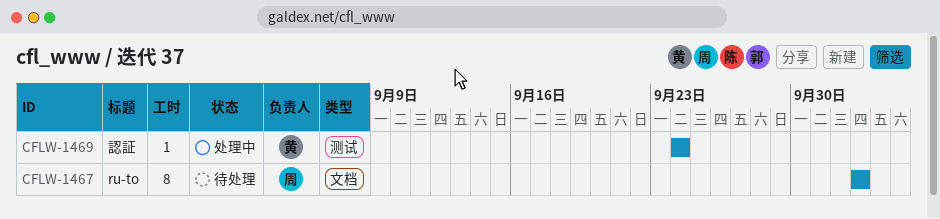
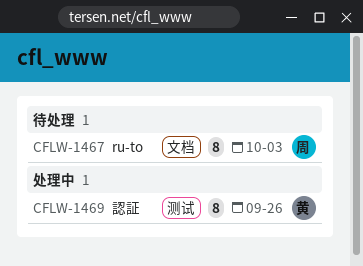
CFLW-1469, estimate: 1 -> 8
CFLW-1469, due: Sep 24 -> Sep 26

